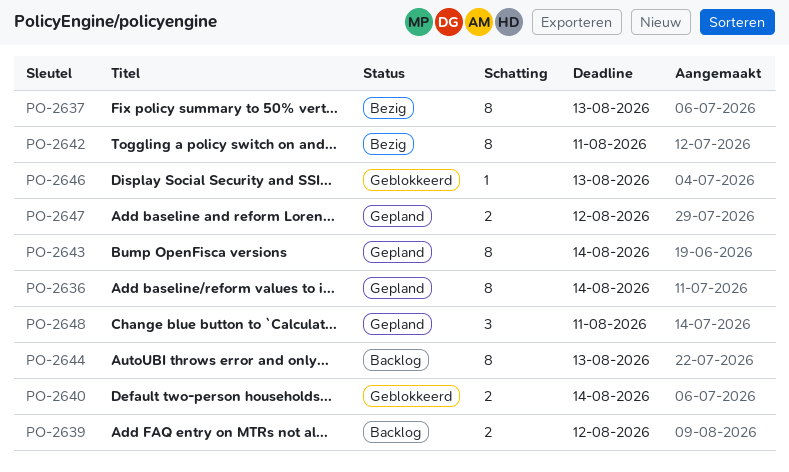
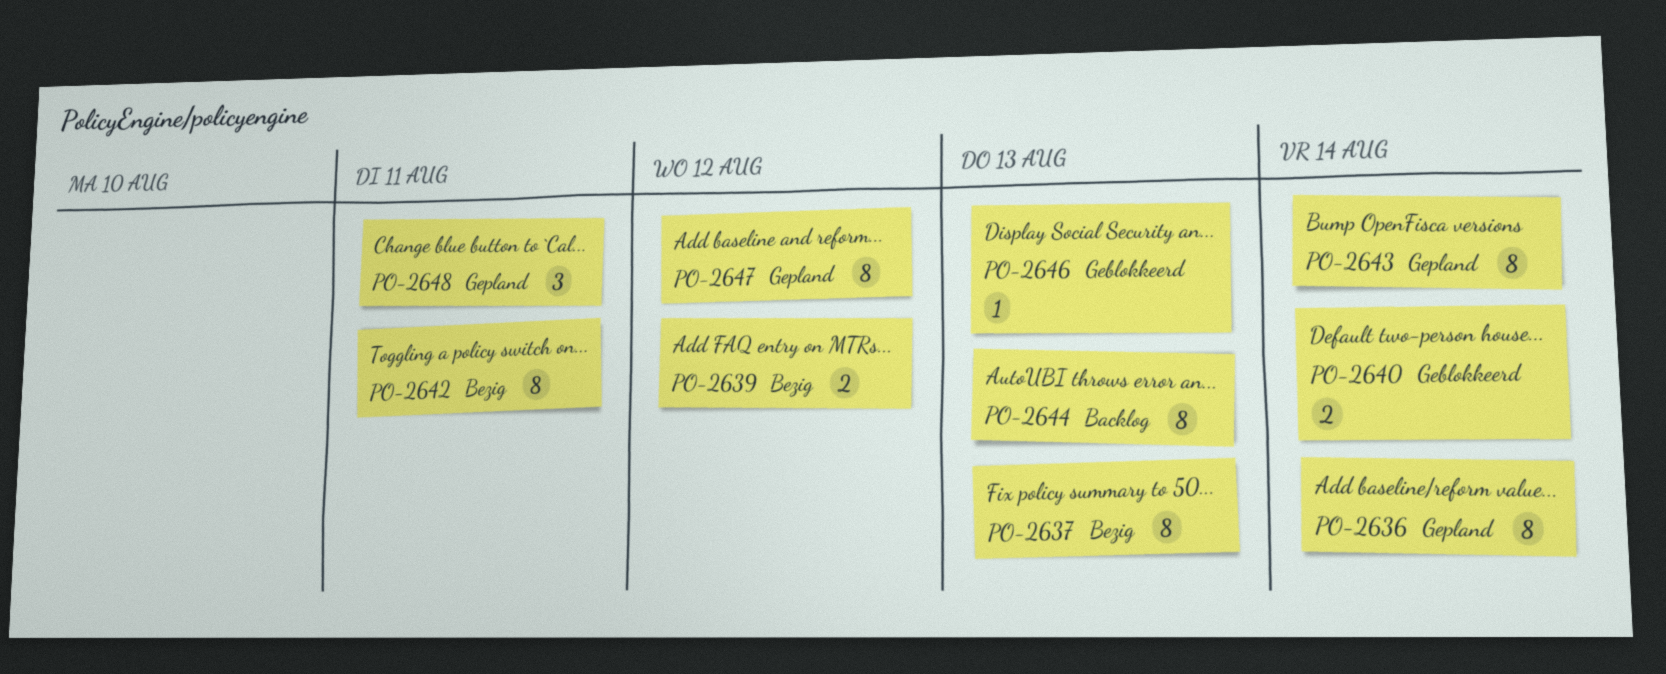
PO-2639, status: Backlog -> Bezig
PO-2647, estimate: 2 -> 8

